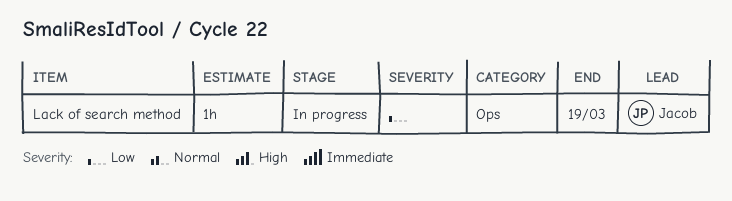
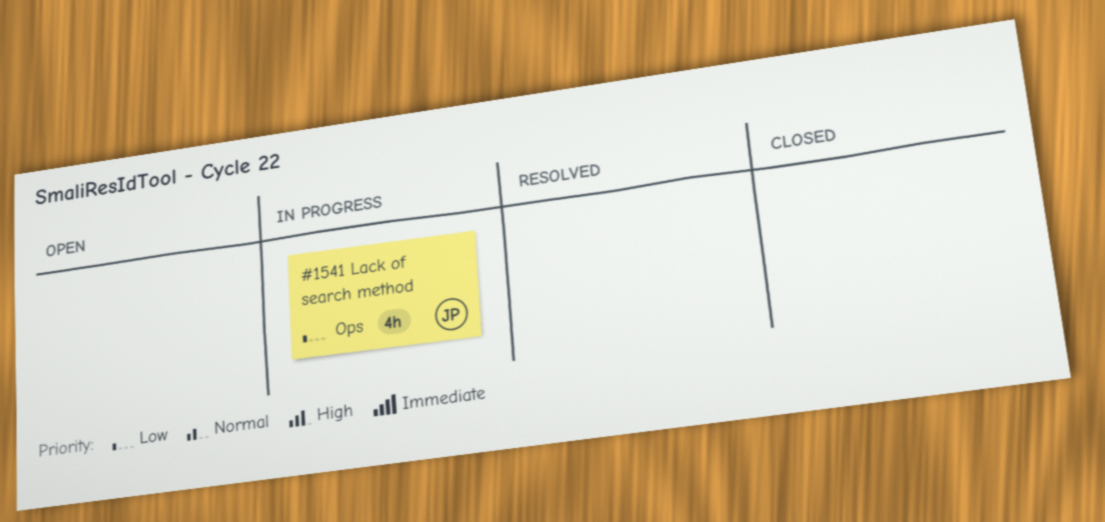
Lack of search method, estimate: 1h -> 4h

